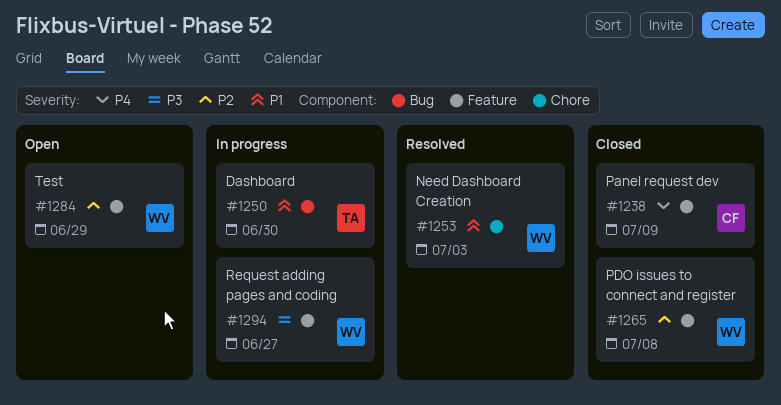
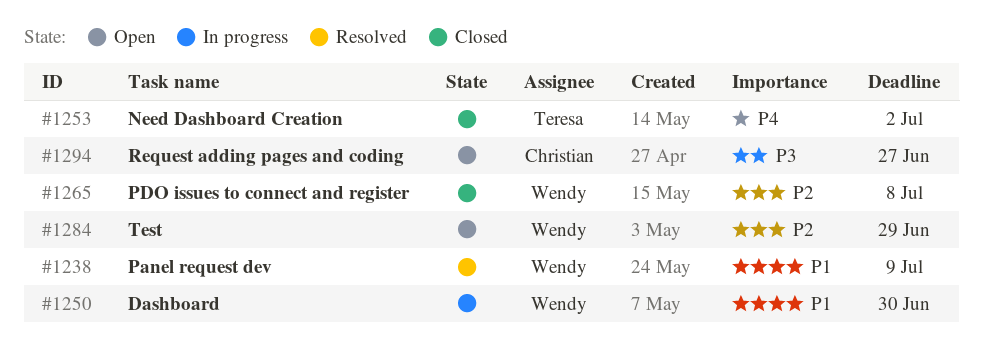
#1238, status: Closed -> Resolved
#1238, owner: Christian -> Wendy
#1238, priority: P4 -> P1
#1250, owner: Teresa -> Wendy
#1253, status: Resolved -> Closed
#1253, owner: Wendy -> Teresa
#1253, priority: P1 -> P4
#1253, due: Jul 3 -> Jul 2
#1294, status: In progress -> Open
#1294, owner: Wendy -> Christian

